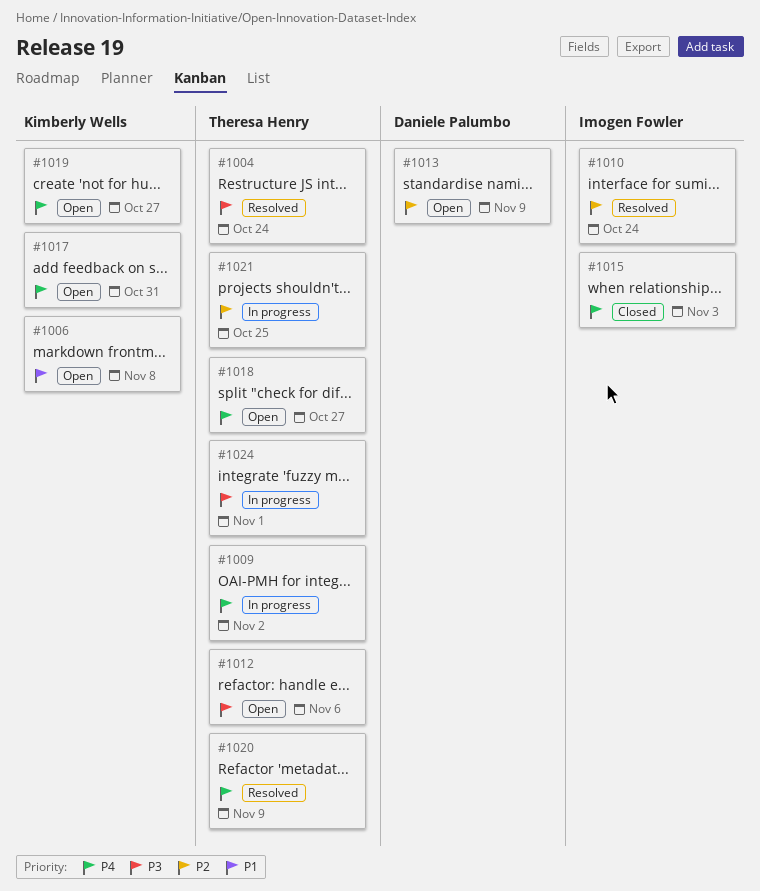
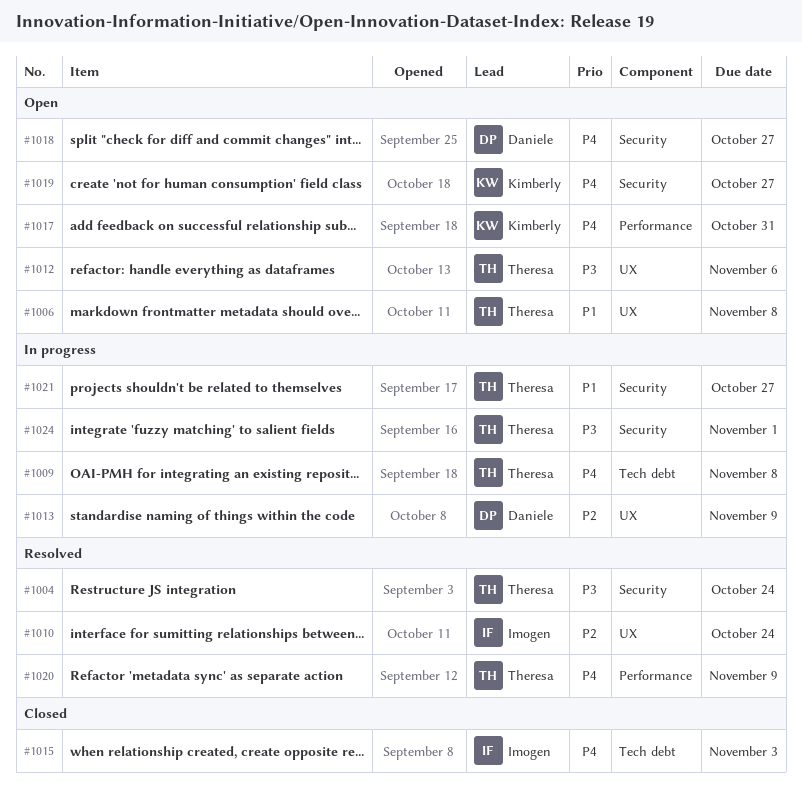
#1006, owner: Kimberly Wells -> Theresa Henry
#1009, due: Nov 2 -> Nov 8
#1013, status: Open -> In progress
#1018, owner: Theresa Henry -> Daniele Palumbo
#1021, priority: P2 -> P1
#1021, due: Oct 25 -> Oct 27

